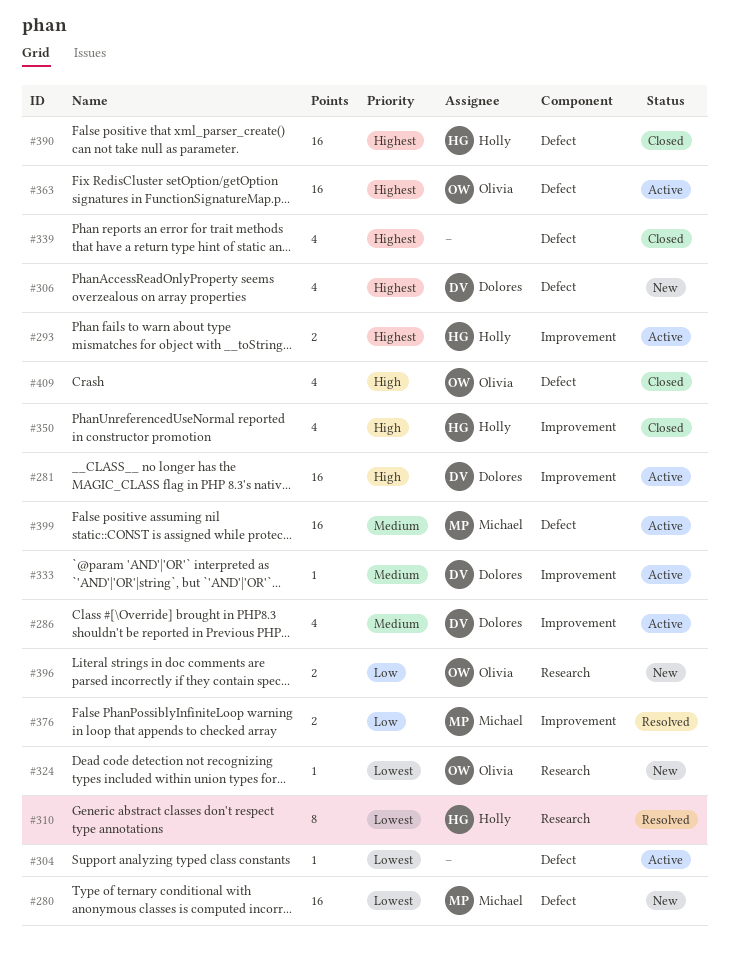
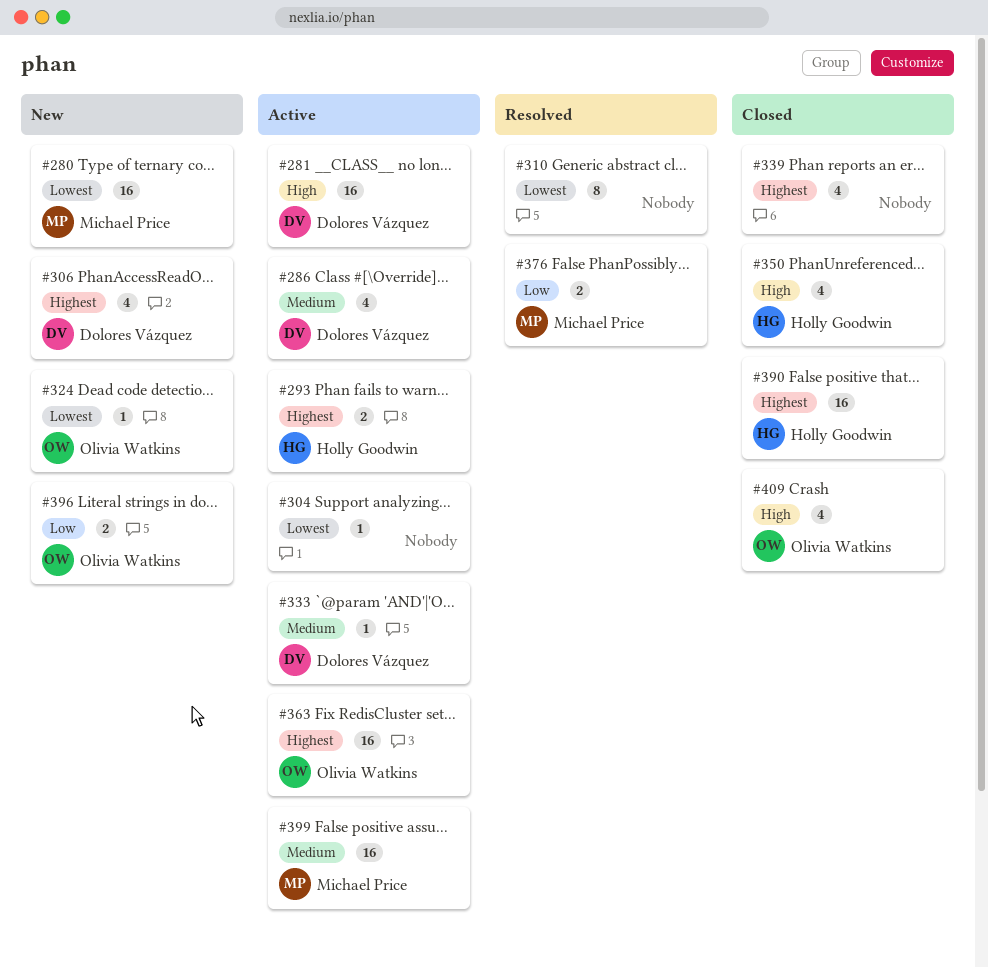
#310, owner: Holly Goodwin -> none

